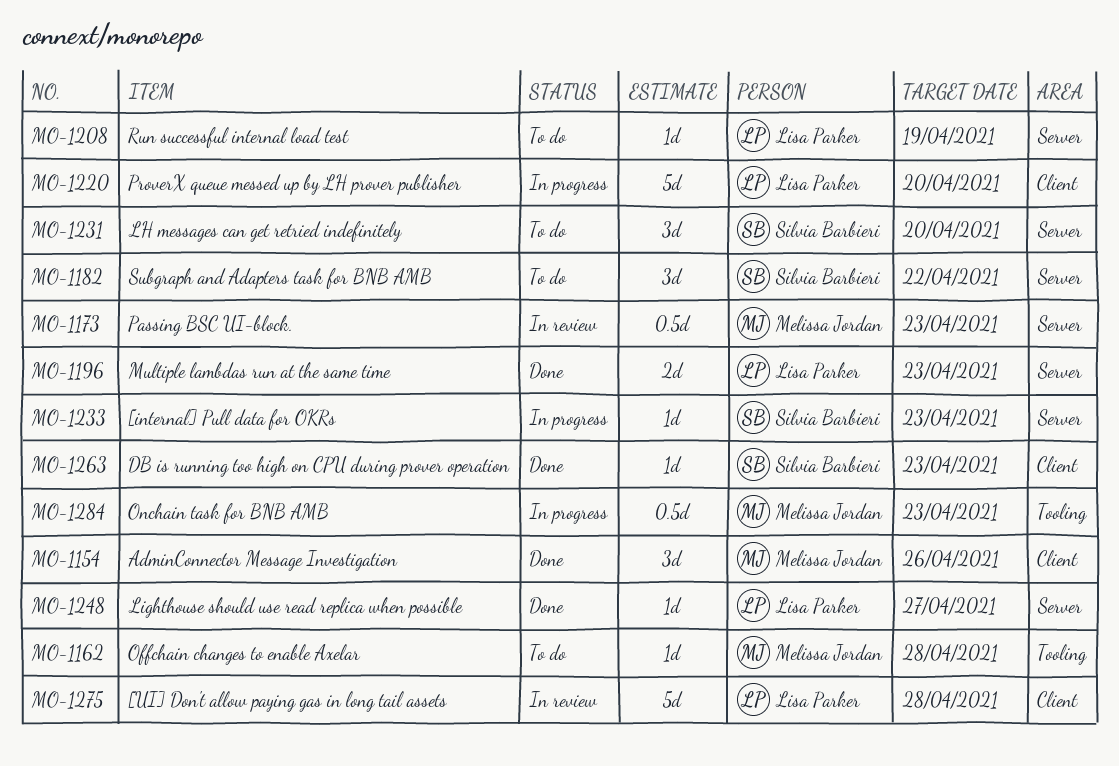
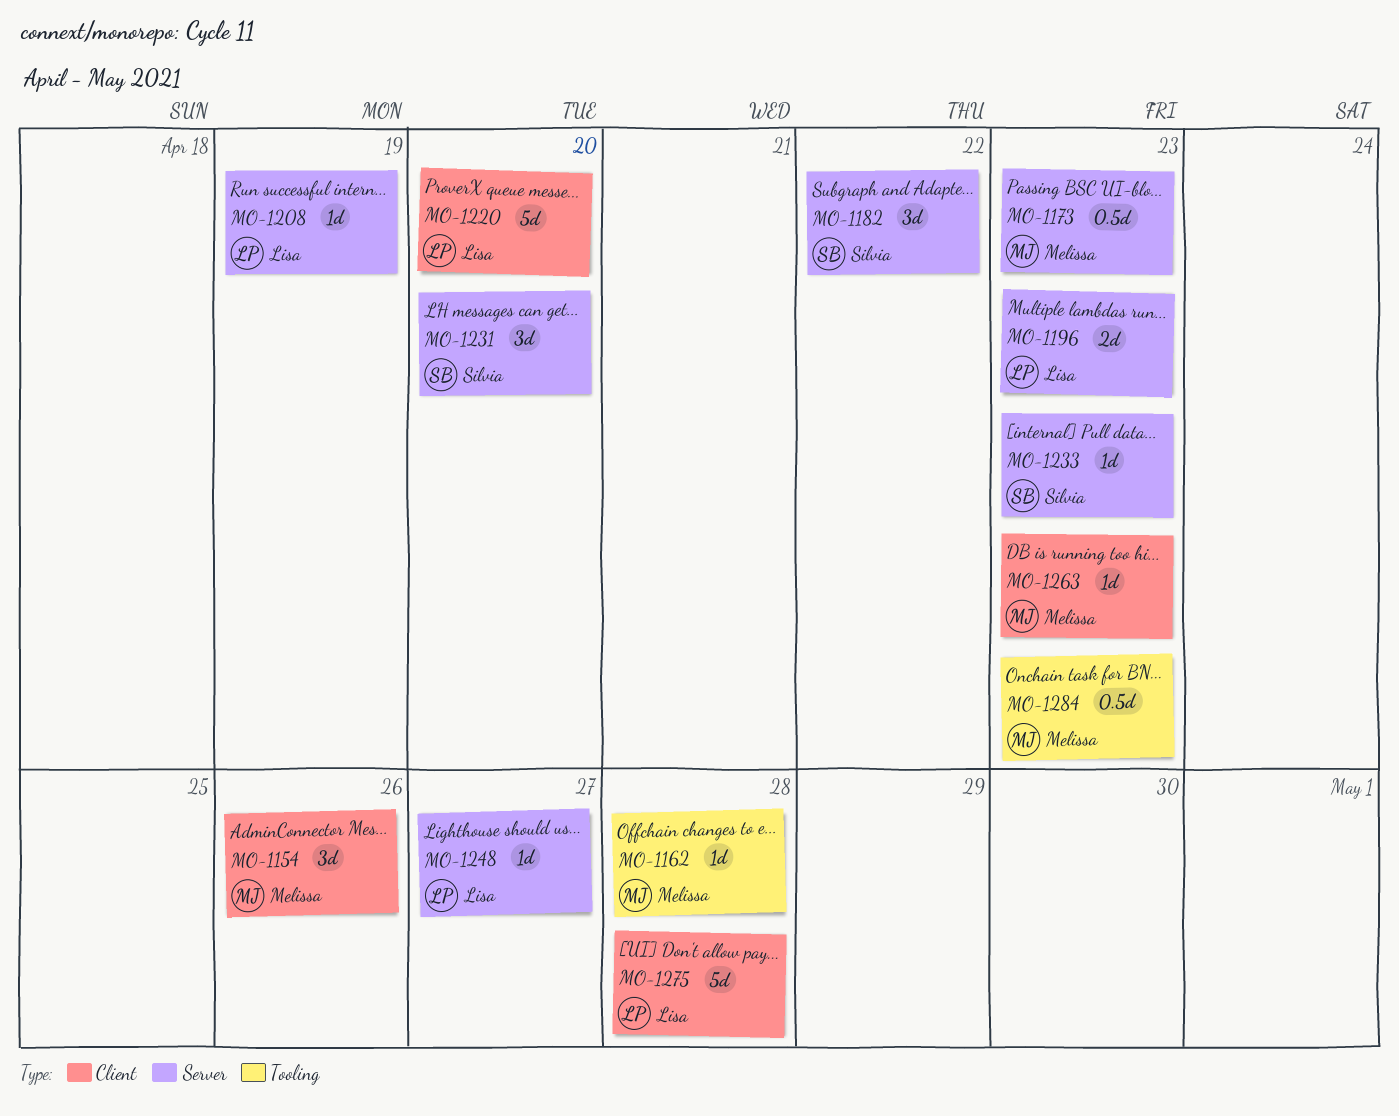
MO-1263, owner: Silvia Barbieri -> Melissa Jordan

